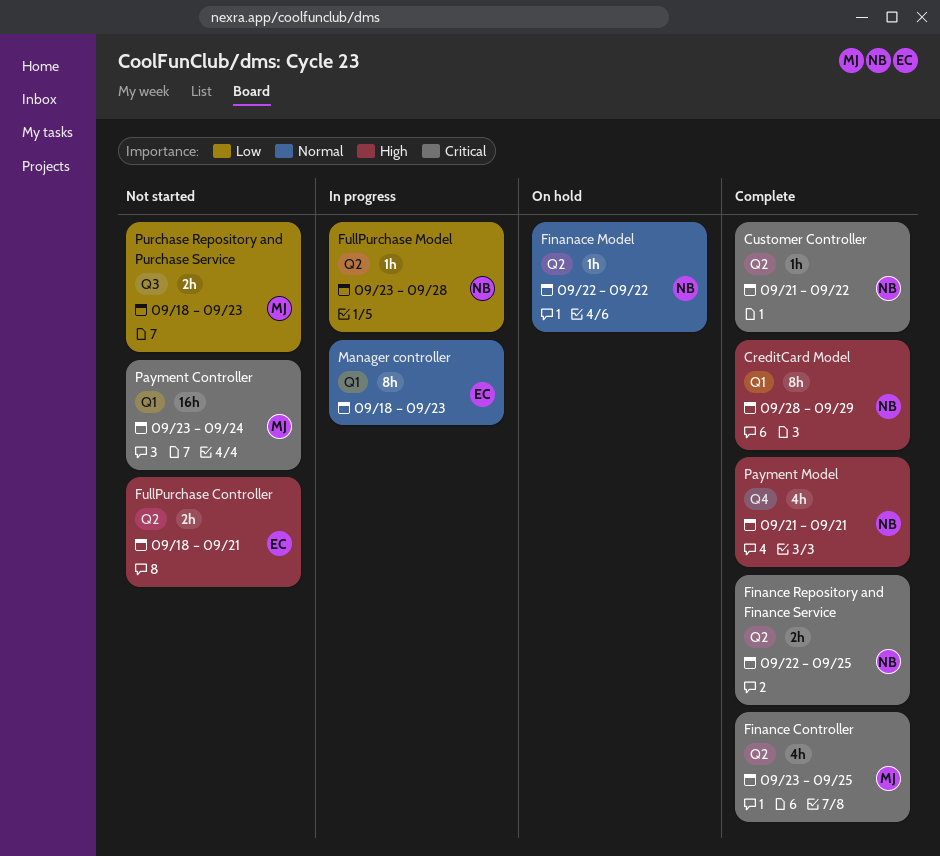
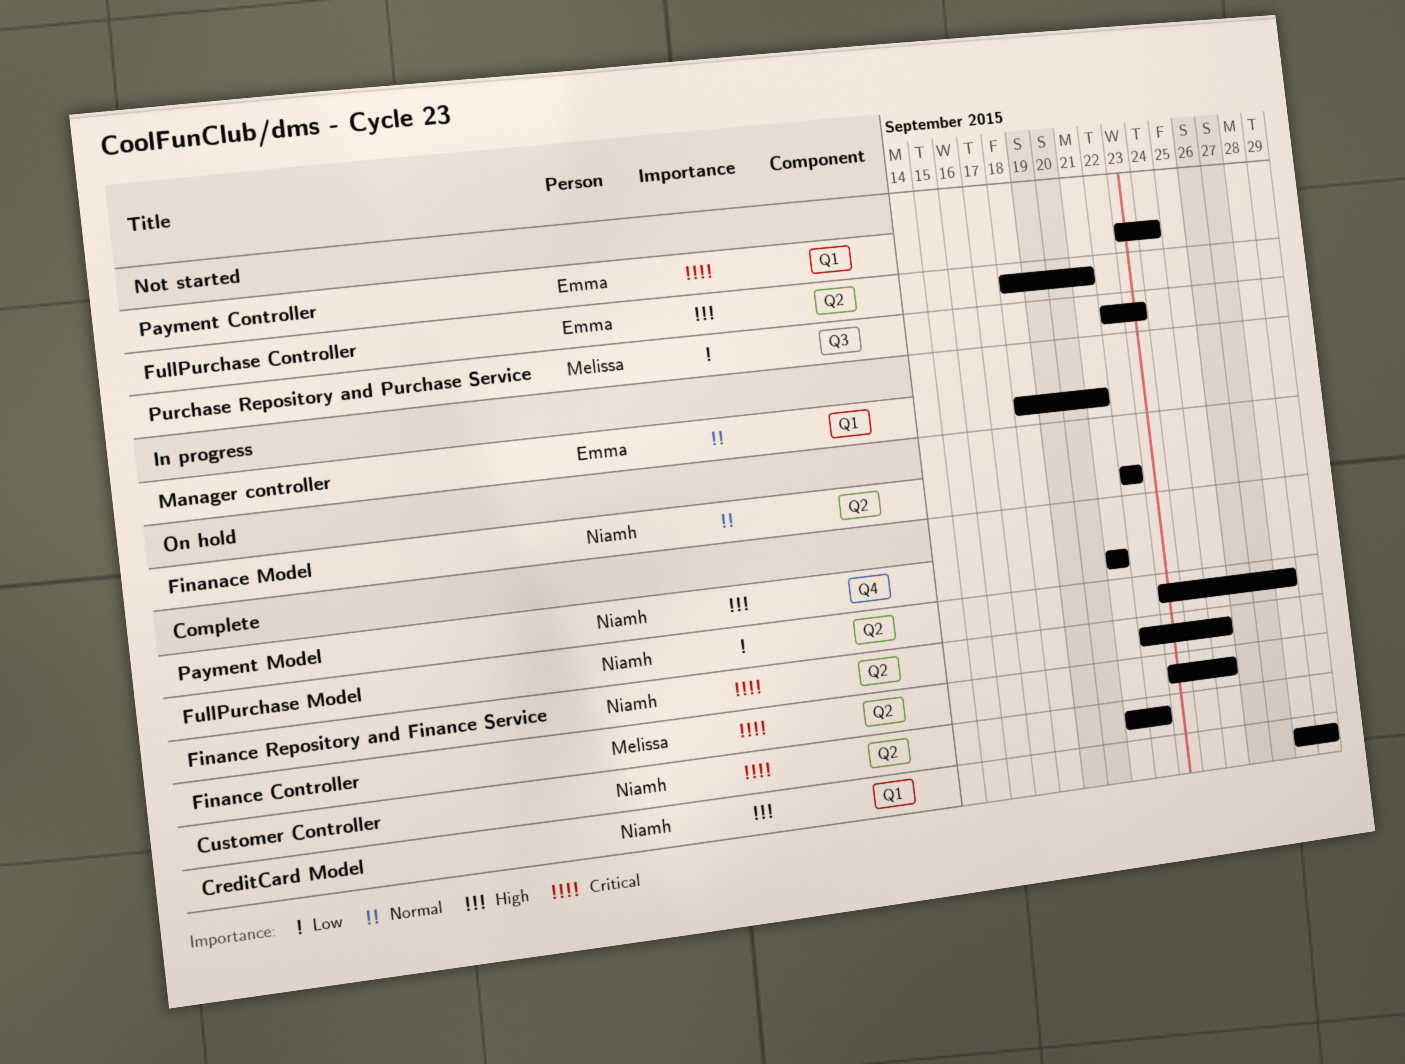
FullPurchase Model, status: In progress -> Complete
Manager controller, due: Sep 23 -> Sep 21
Payment Controller, owner: Melissa -> Emma
Purchase Repository and Purchase Service, start: Sep 18 -> Sep 22

